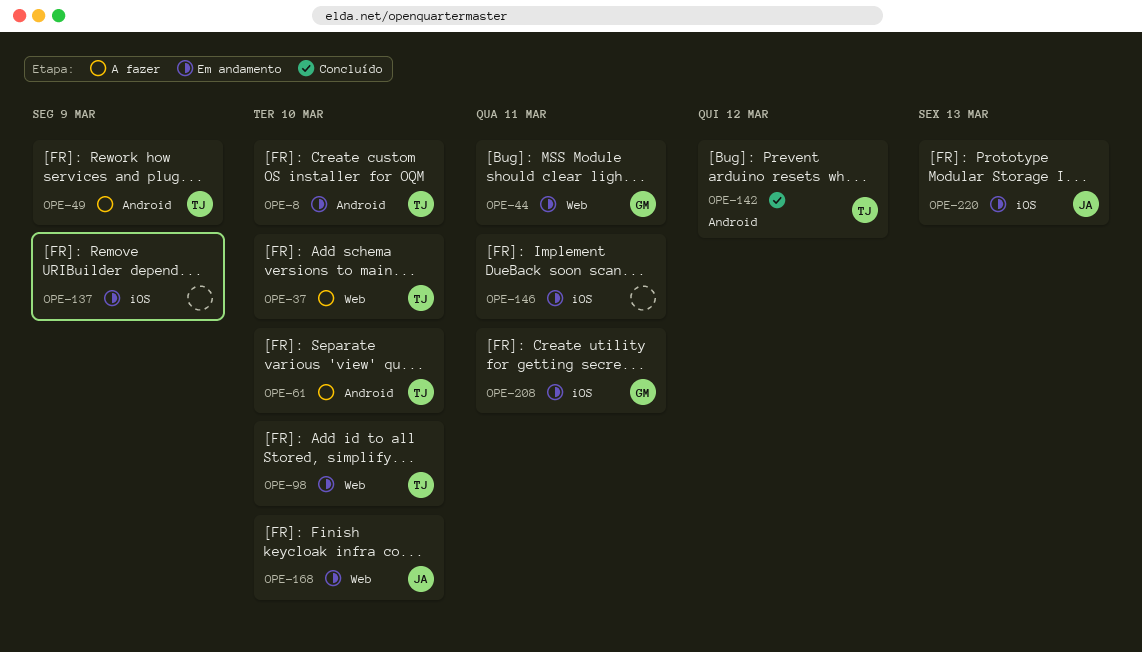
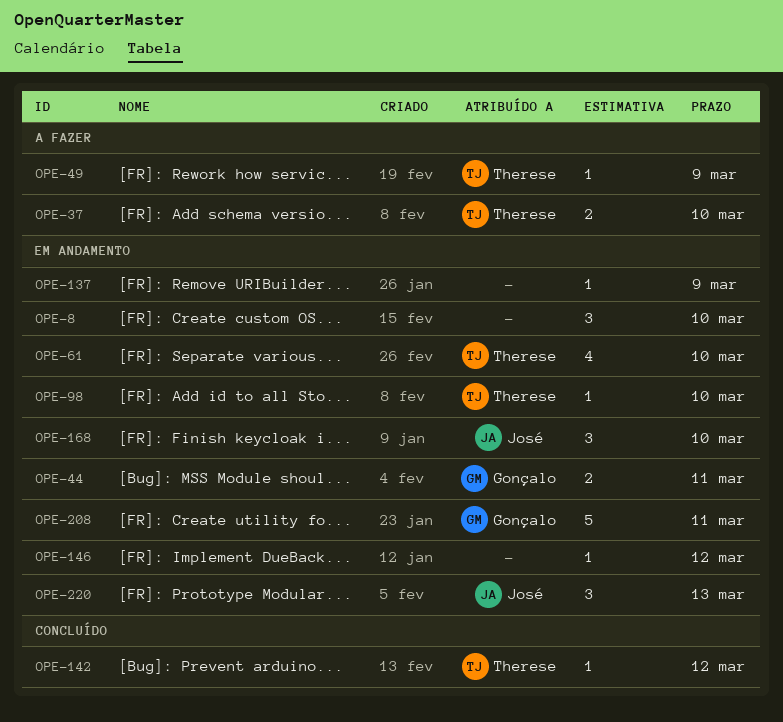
OPE-8, owner: Therese -> none
OPE-61, status: A fazer -> Em andamento
OPE-146, due: Mar 11 -> Mar 12

